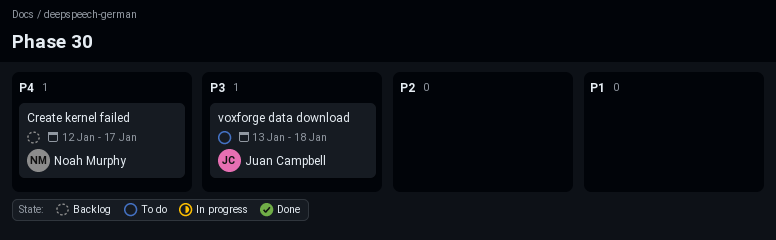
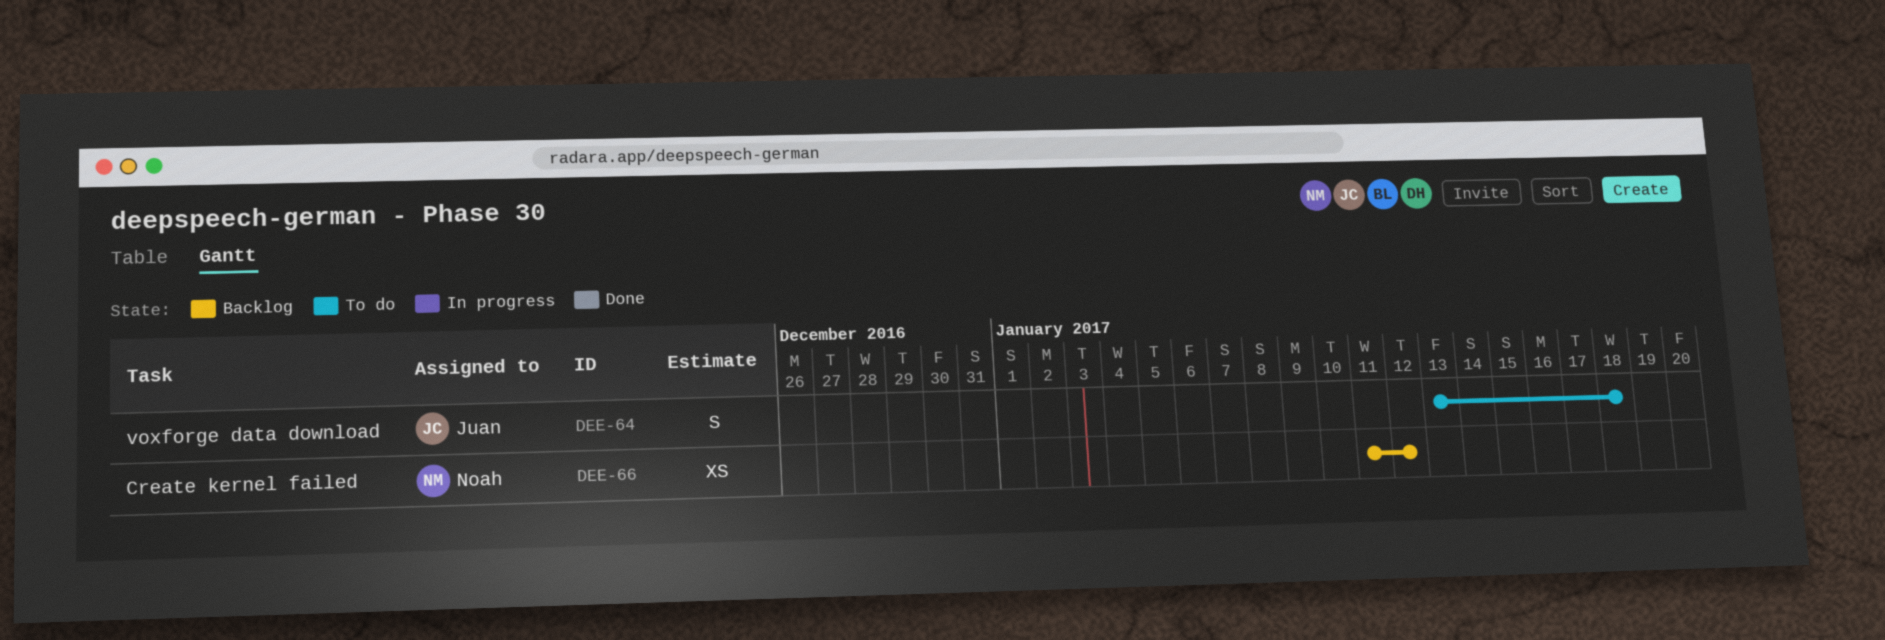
Create kernel failed, start: Jan 12 -> Jan 11
Create kernel failed, due: Jan 17 -> Jan 12

